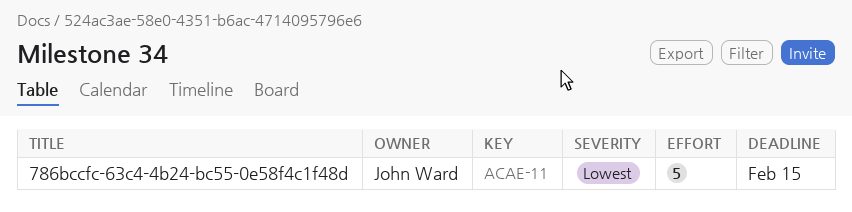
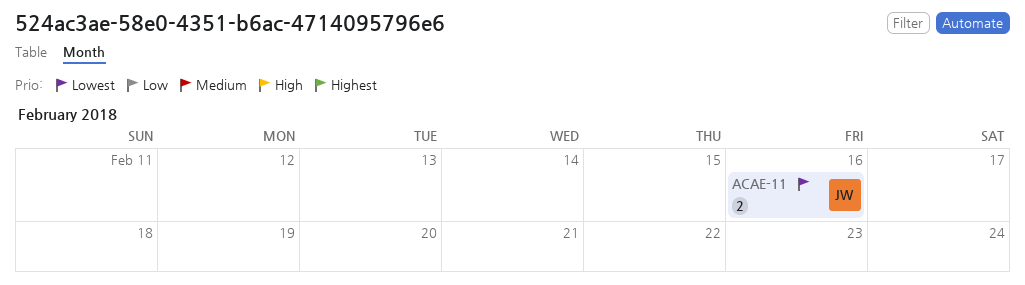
ACAE-11, estimate: 5 -> 2
ACAE-11, due: Feb 15 -> Feb 16

